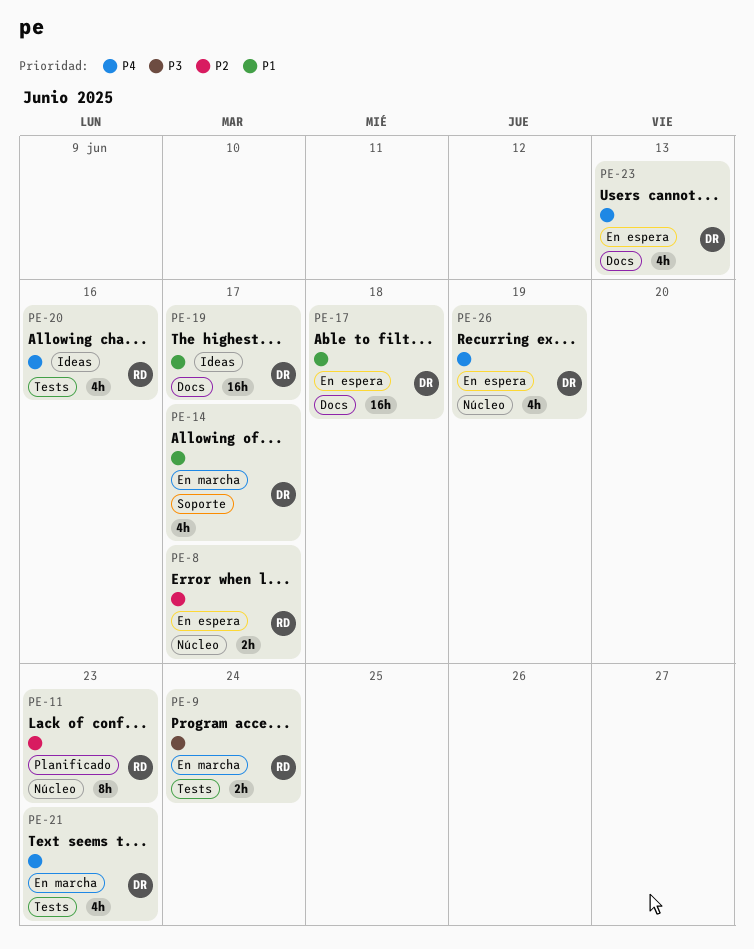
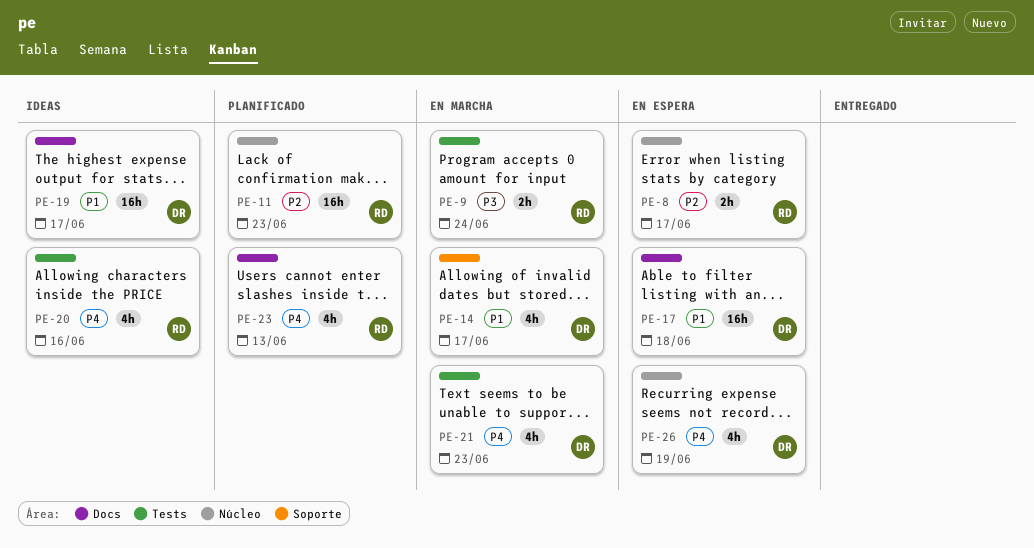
PE-11, estimate: 8h -> 16h
PE-23, status: En espera -> Planificado
PE-23, owner: DR -> RD

